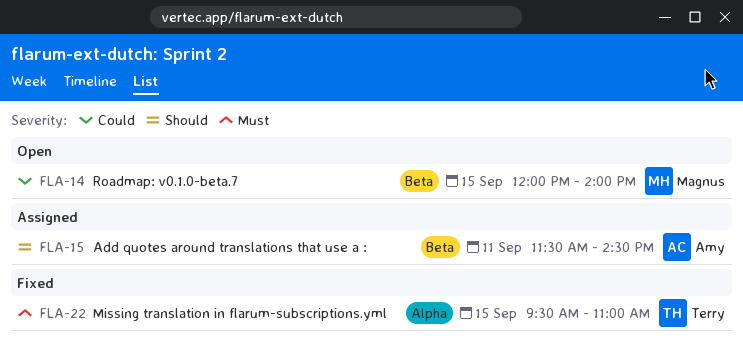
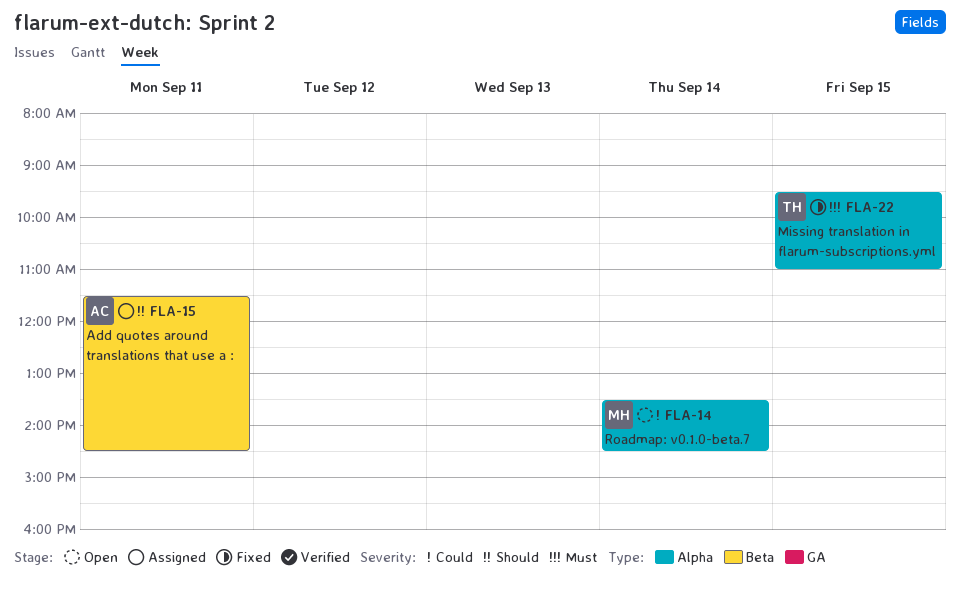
FLA-14, label: Beta -> Alpha
FLA-14, day: Sep 15 -> Sep 14
FLA-14, begins: 12:00 -> 13:30
FLA-14, ends: 14:00 -> 14:30

